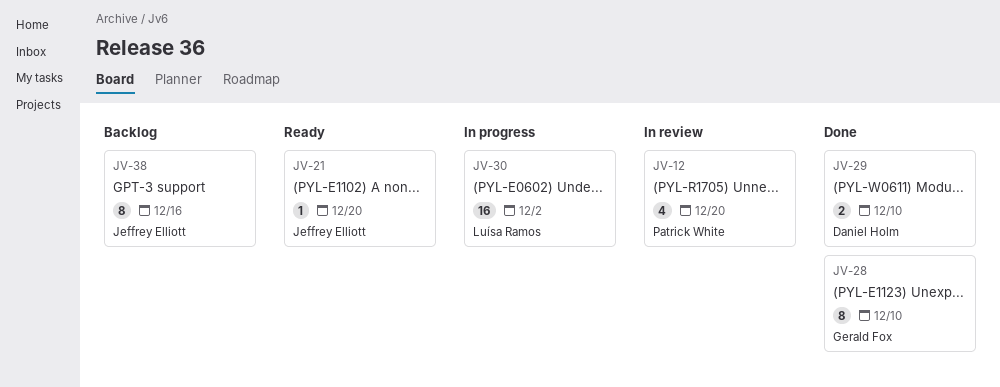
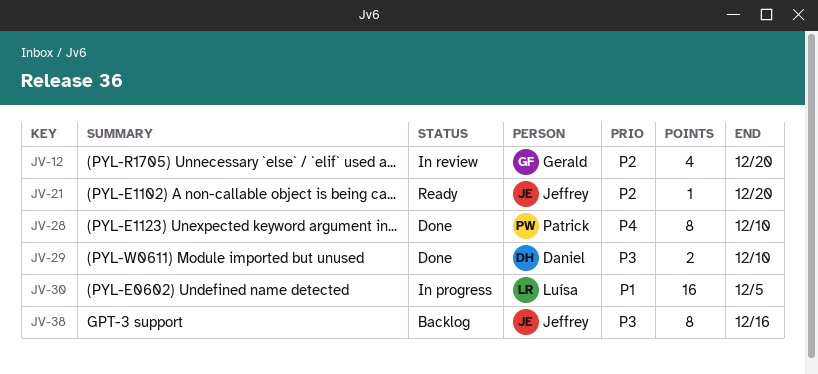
JV-12, owner: Patrick White -> Gerald Fox
JV-28, owner: Gerald Fox -> Patrick White
JV-30, due: Dec 2 -> Dec 5

